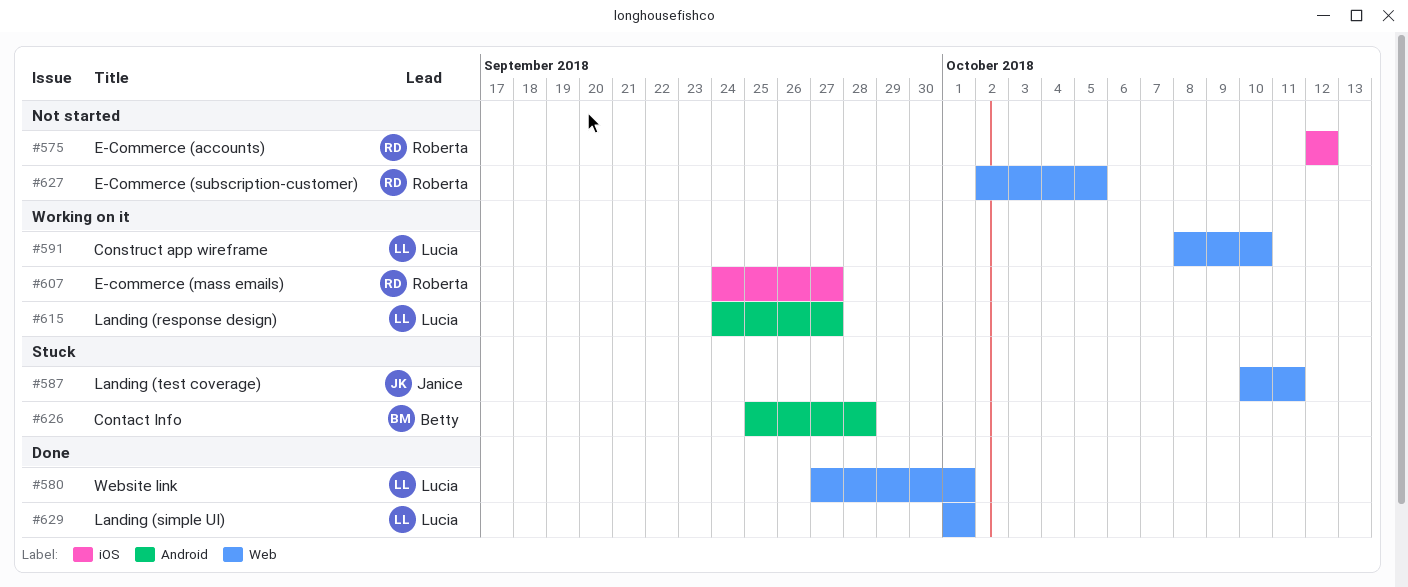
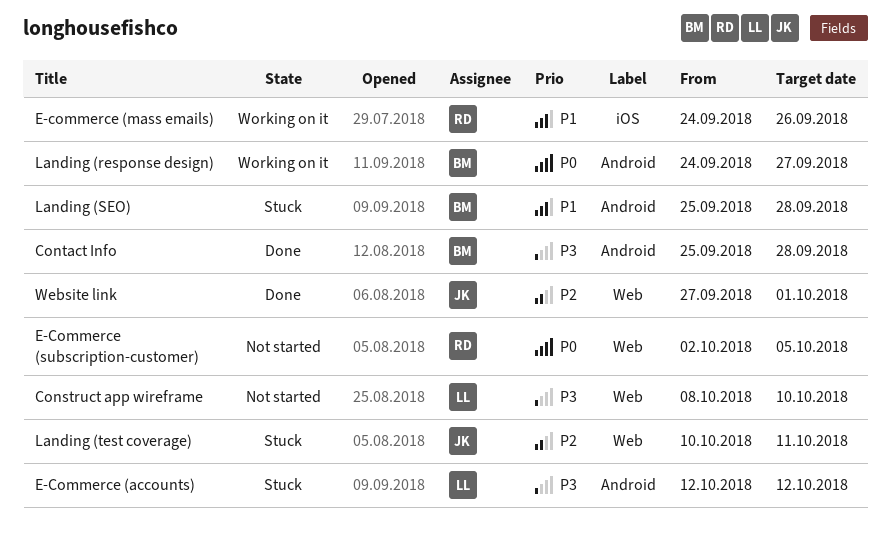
Construct app wireframe, status: Working on it -> Not started
Contact Info, status: Stuck -> Done
E-Commerce (accounts), status: Not started -> Stuck
E-Commerce (accounts), owner: Roberta -> Lucia
E-Commerce (accounts), label: iOS -> Android
E-commerce (mass emails), due: Sep 27 -> Sep 26
Landing (response design), owner: Lucia -> Betty
Landing (SEO): none -> present
Landing (simple UI): present -> none
Website link, owner: Lucia -> Janice

